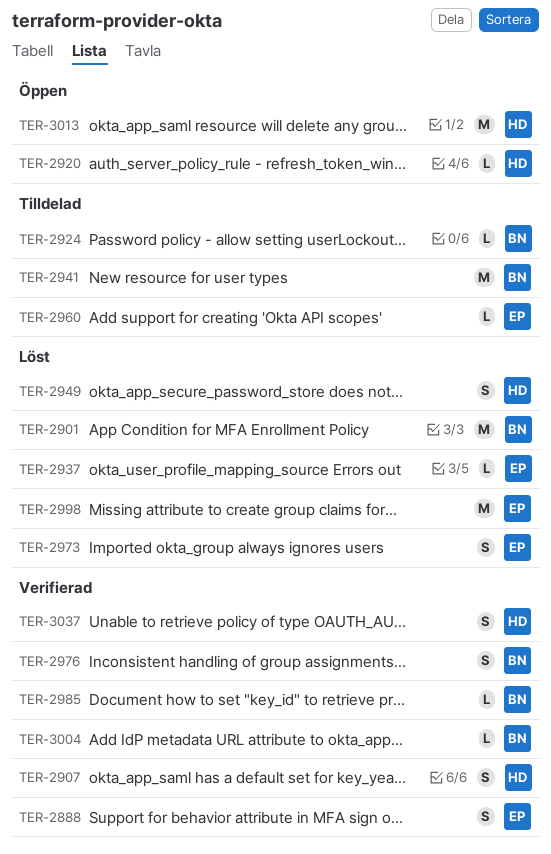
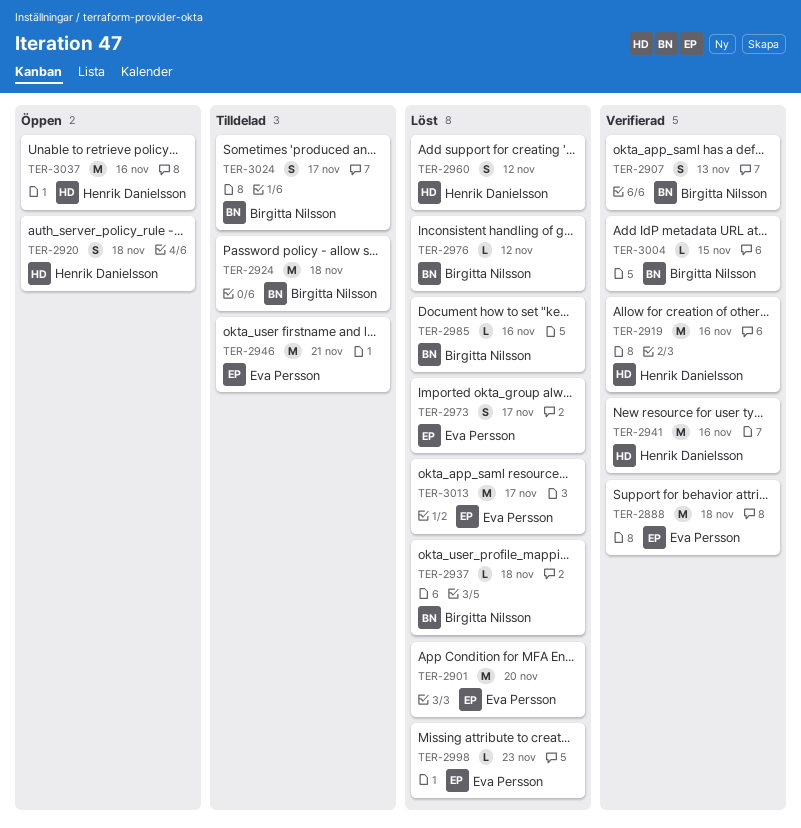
TER-2888, estimate: S -> M
TER-2901, owner: Birgitta Nilsson -> Eva Persson
TER-2907, owner: Henrik Danielsson -> Birgitta Nilsson
TER-2919: none -> present
TER-2920, estimate: L -> S
TER-2924, estimate: L -> M
TER-2937, owner: Eva Persson -> Birgitta Nilsson
TER-2941, status: Tilldelad -> Verifierad
TER-2941, owner: Birgitta Nilsson -> Henrik Danielsson
TER-2946: none -> present
TER-2949: present -> none
TER-2960, status: Tilldelad -> Löst
TER-2960, owner: Eva Persson -> Henrik Danielsson
TER-2960, estimate: L -> S
TER-2976, status: Verifierad -> Löst
TER-2976, estimate: S -> L
TER-2985, status: Verifierad -> Löst
TER-2998, estimate: M -> L
TER-3013, status: Öppen -> Löst
TER-3013, owner: Henrik Danielsson -> Eva Persson
TER-3024: none -> present
TER-3037, status: Verifierad -> Öppen
TER-3037, estimate: S -> M

